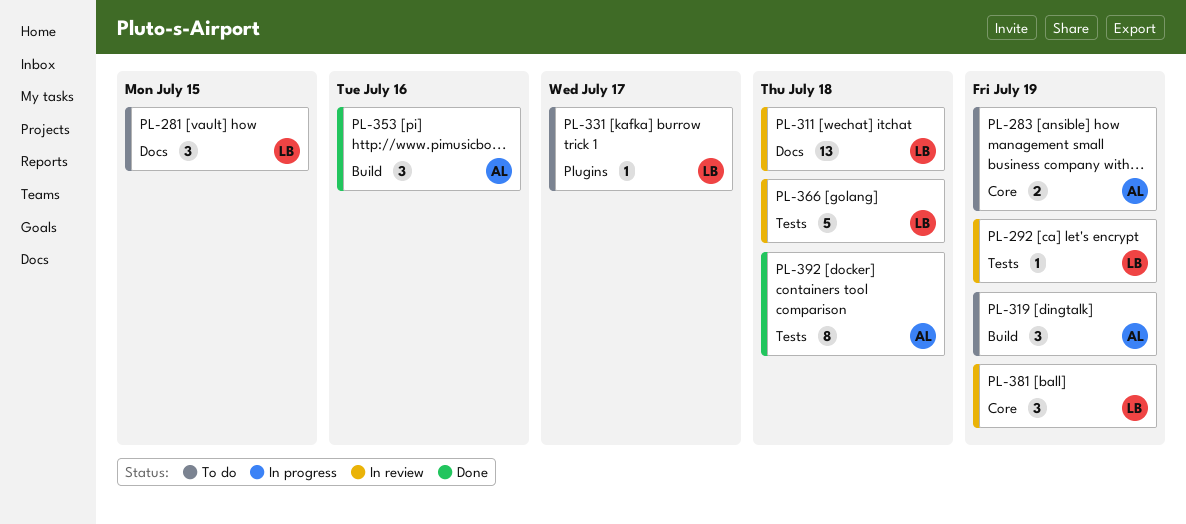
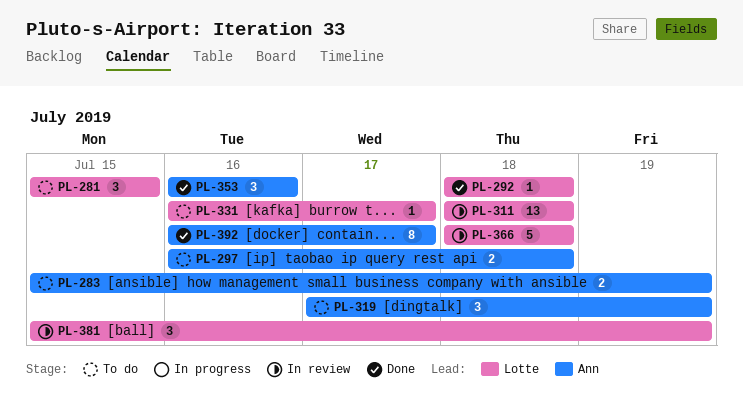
PL-292, status: In review -> Done
PL-292, due: Jul 19 -> Jul 18
PL-297: none -> present
PL-392, due: Jul 18 -> Jul 17

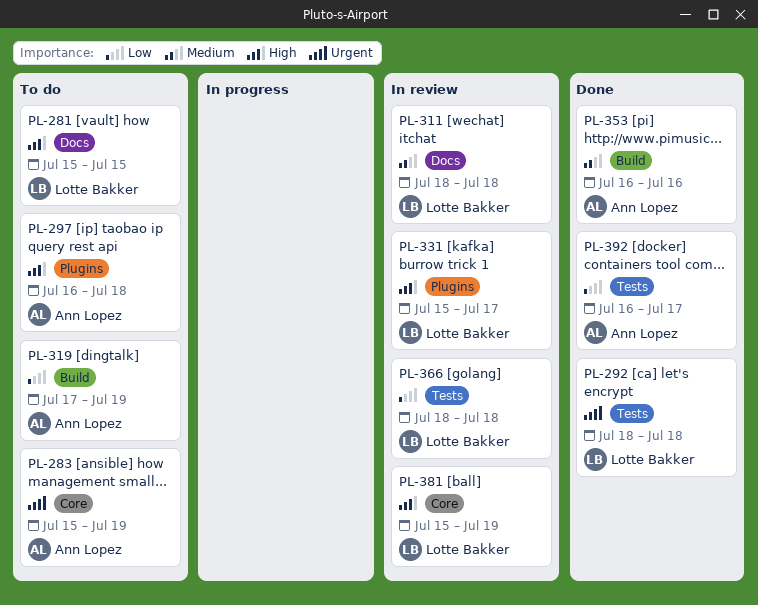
PL-331, status: To do -> In review
PL-331, start: Jul 16 -> Jul 15

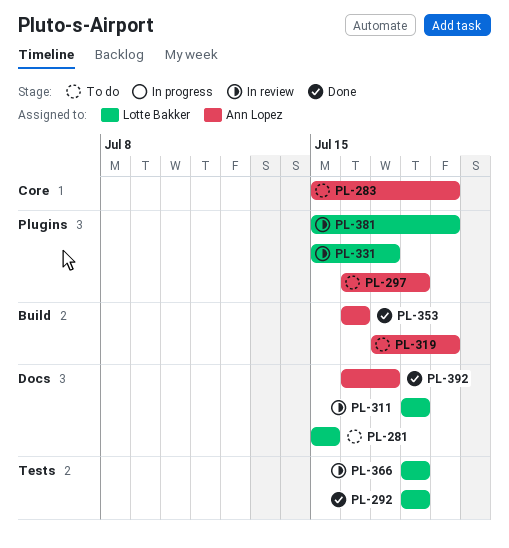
PL-381, label: Core -> Plugins
PL-392, label: Tests -> Docs

